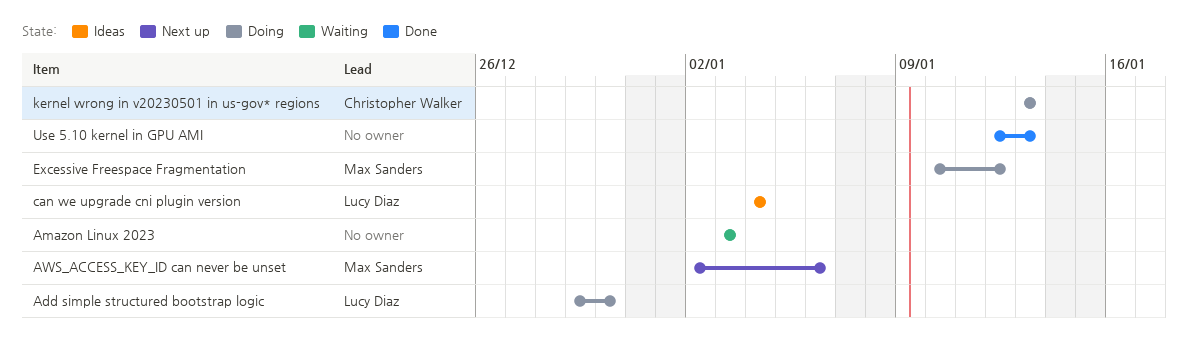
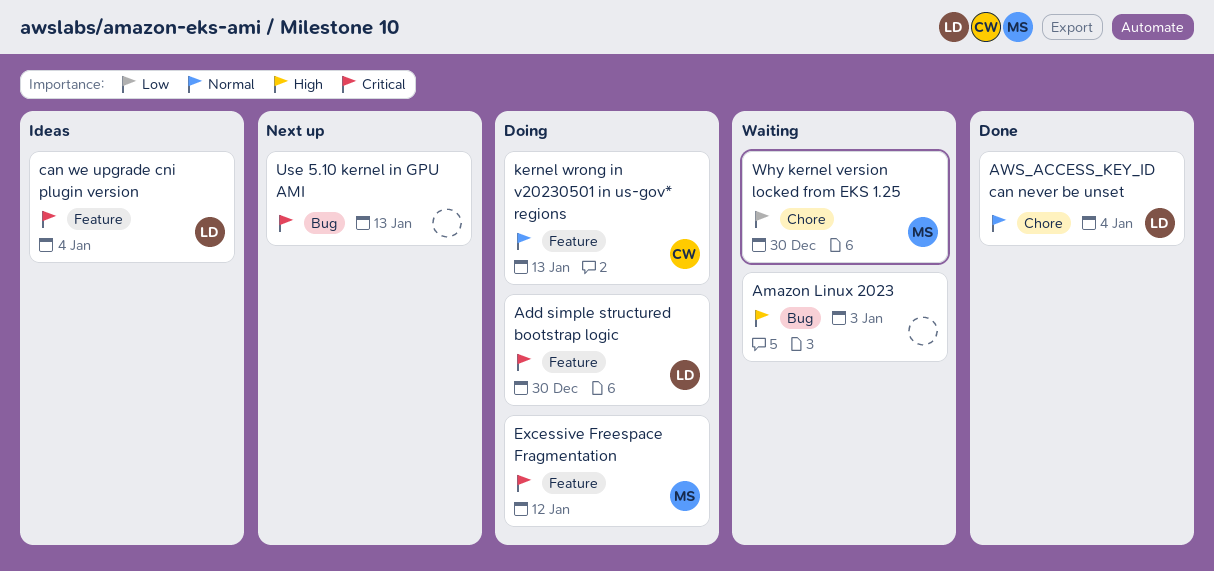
AWS_ACCESS_KEY_ID can never be unset, status: Next up -> Done
AWS_ACCESS_KEY_ID can never be unset, owner: Max Sanders -> Lucy Diaz
AWS_ACCESS_KEY_ID can never be unset, due: Jan 6 -> Jan 4
Use 5.10 kernel in GPU AMI, status: Done -> Next up
Why kernel version locked from EKS 1.25: none -> present

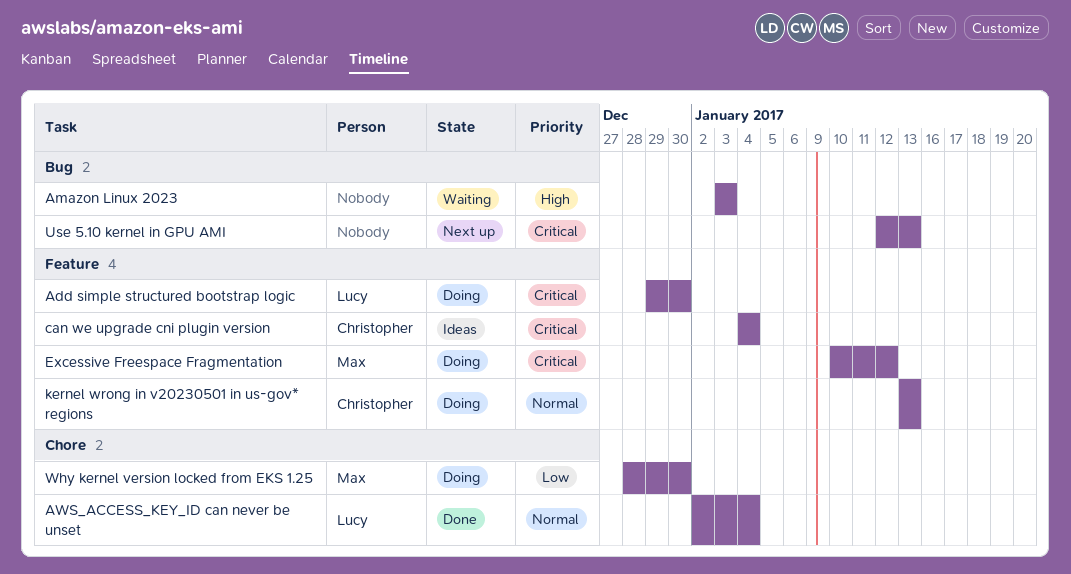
can we upgrade cni plugin version, owner: Lucy -> Christopher
Why kernel version locked from EKS 1.25, status: Waiting -> Doing

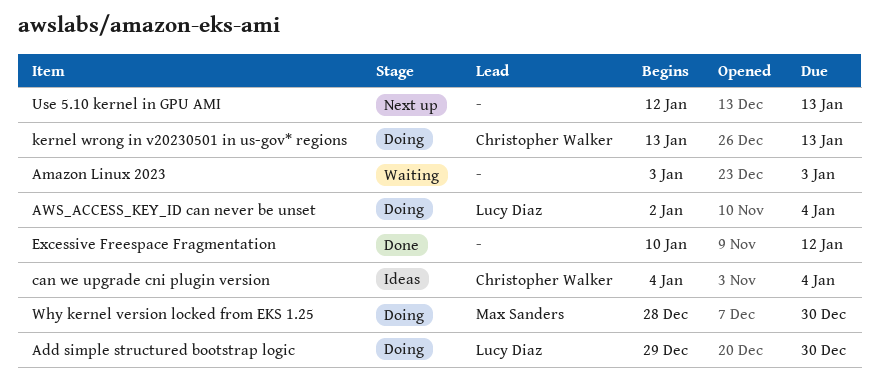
AWS_ACCESS_KEY_ID can never be unset, status: Done -> Doing
Excessive Freespace Fragmentation, status: Doing -> Done
Excessive Freespace Fragmentation, owner: Max Sanders -> none

